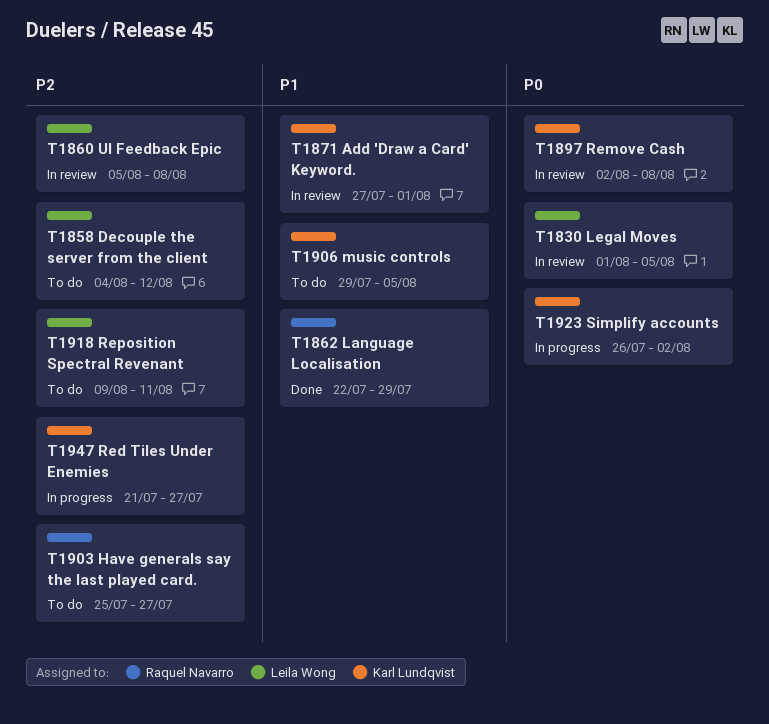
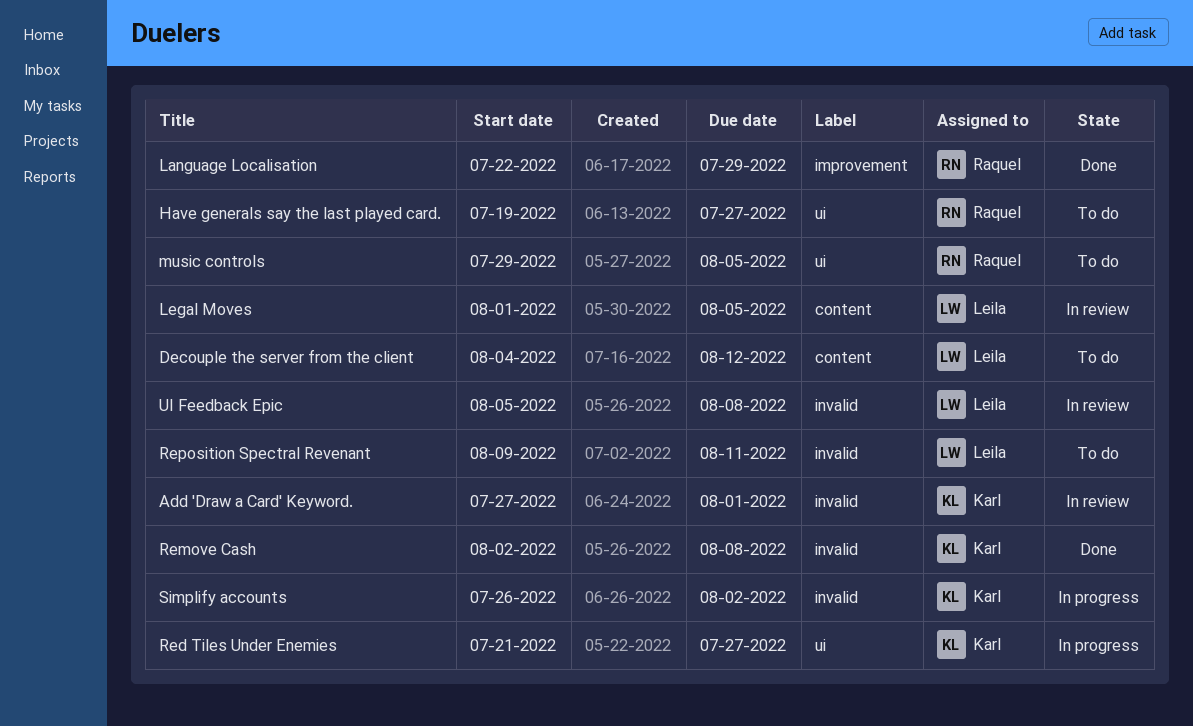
Have generals say the last played card., start: Jul 25 -> Jul 19
music controls, owner: Karl Lundqvist -> Raquel Navarro
Remove Cash, status: In review -> Done

